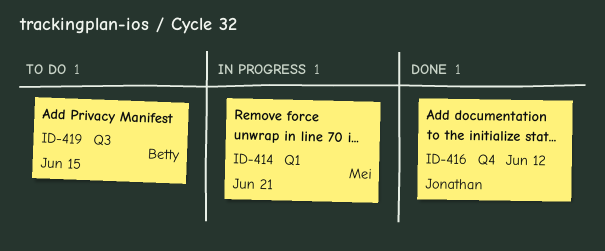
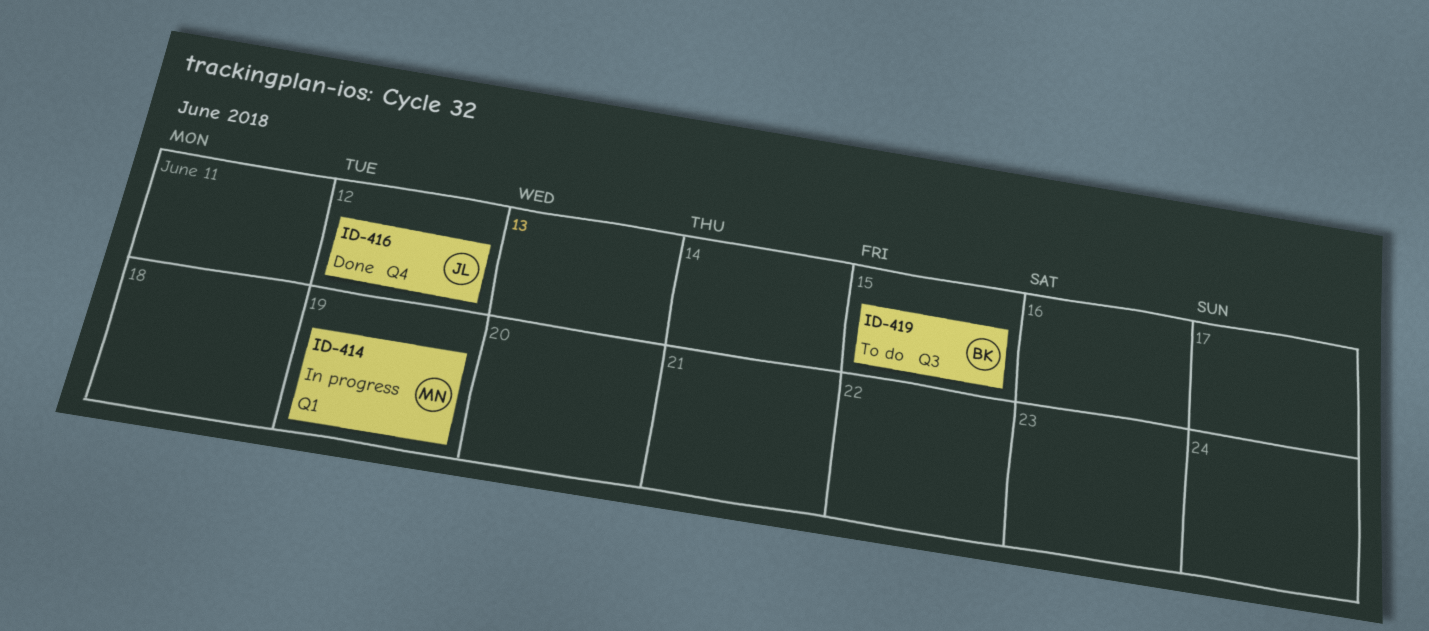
ID-414, due: Jun 21 -> Jun 19

